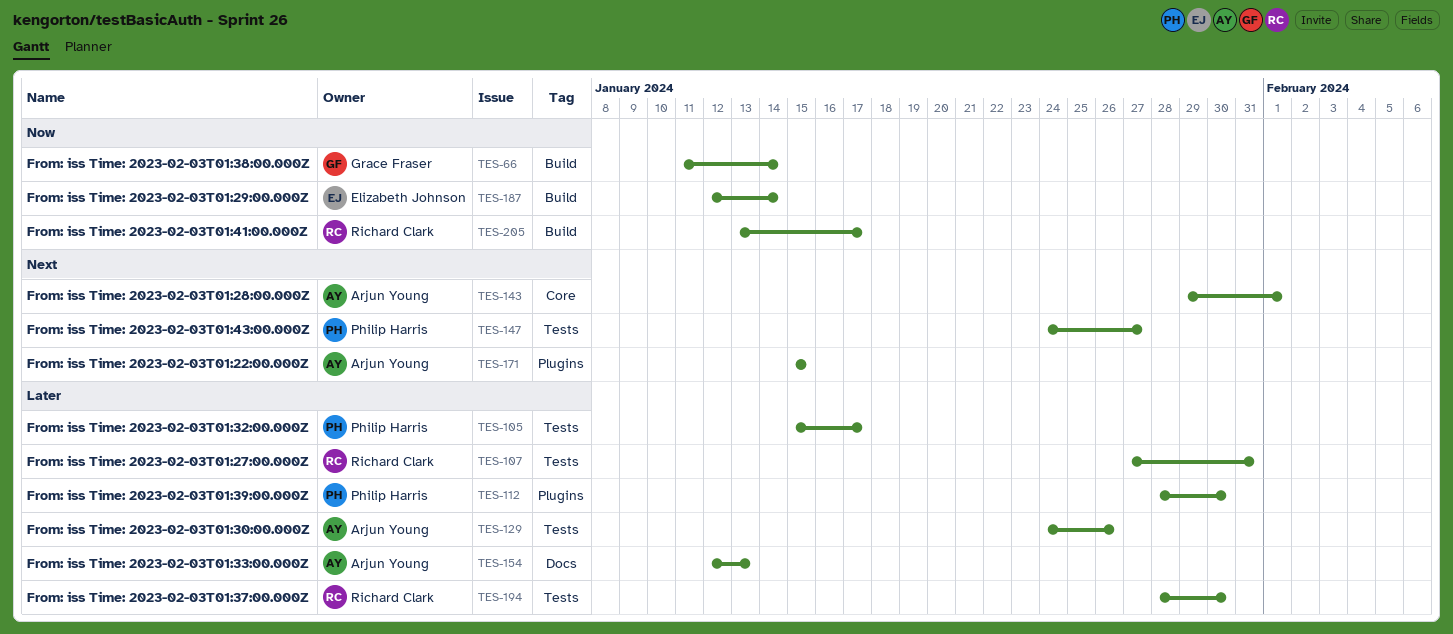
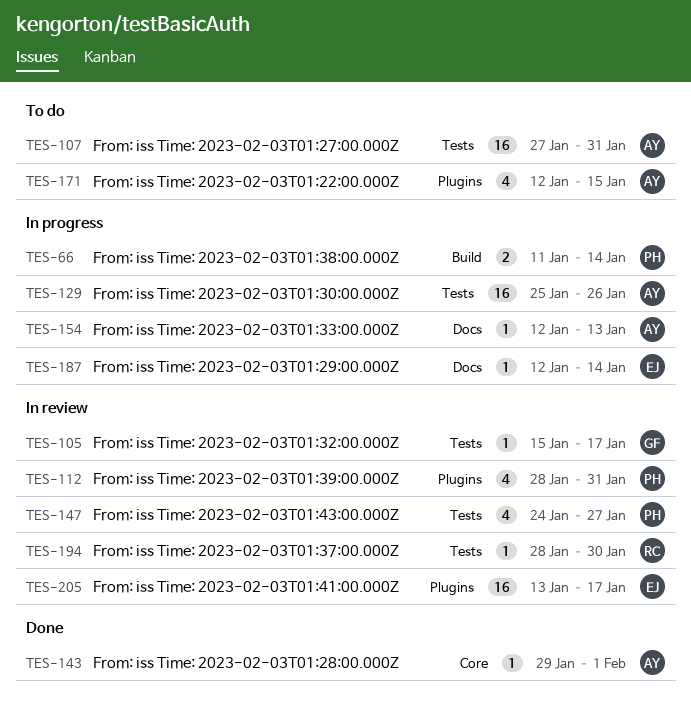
TES-66, owner: Grace Fraser -> Philip Harris
TES-105, owner: Philip Harris -> Grace Fraser
TES-107, owner: Richard Clark -> Arjun Young
TES-112, due: Jan 30 -> Jan 31
TES-129, start: Jan 24 -> Jan 25
TES-171, start: Jan 15 -> Jan 12
TES-187, label: Build -> Docs
TES-205, owner: Richard Clark -> Elizabeth Johnson
TES-205, label: Build -> Plugins

